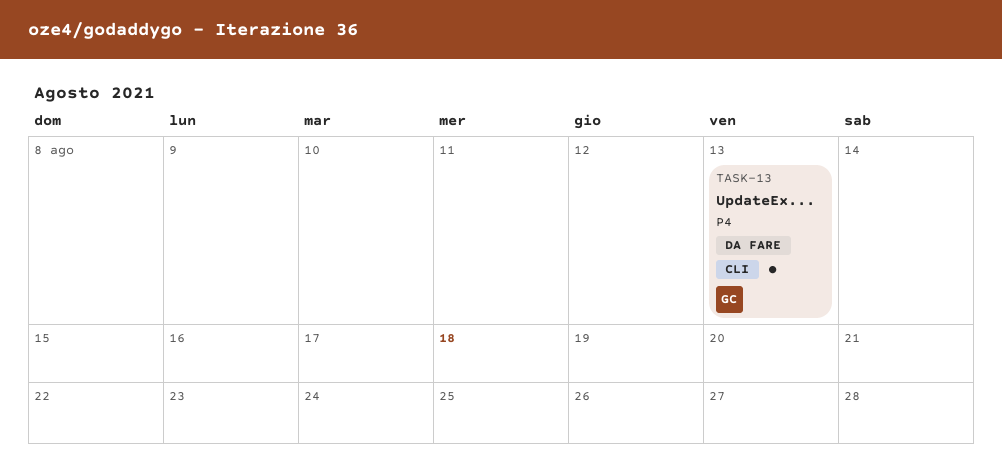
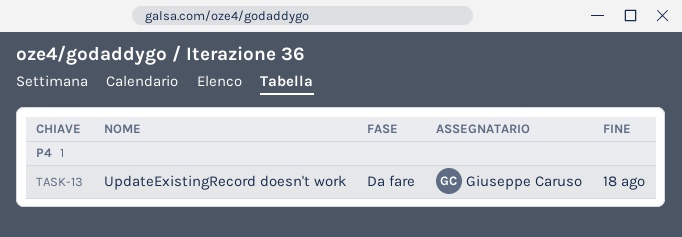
TASK-13, due: Aug 13 -> Aug 18

